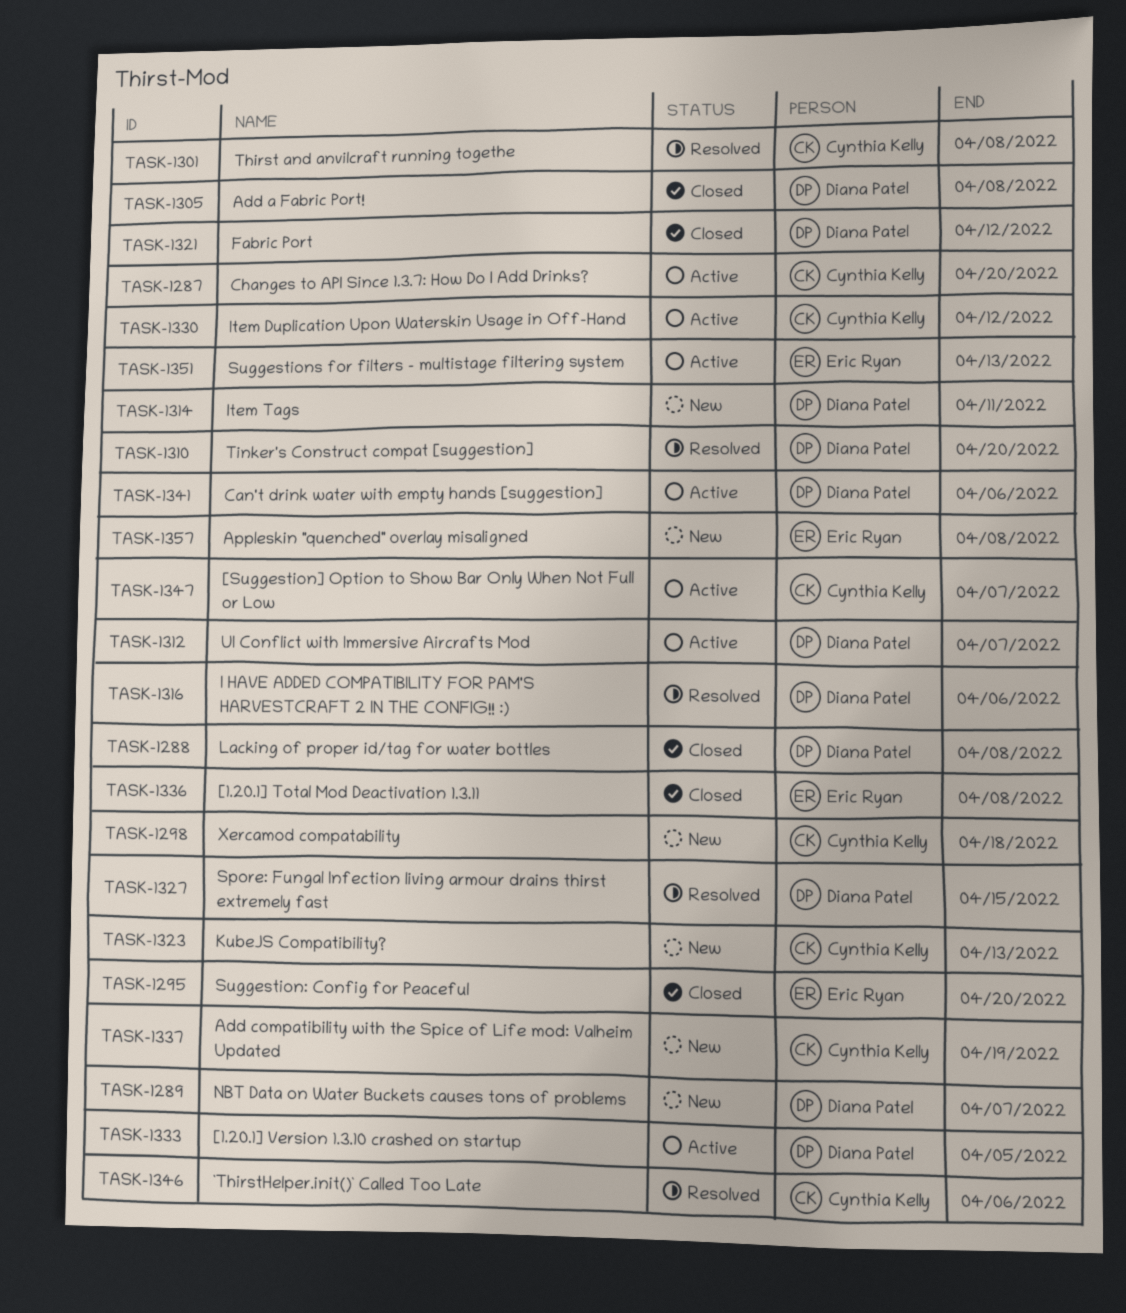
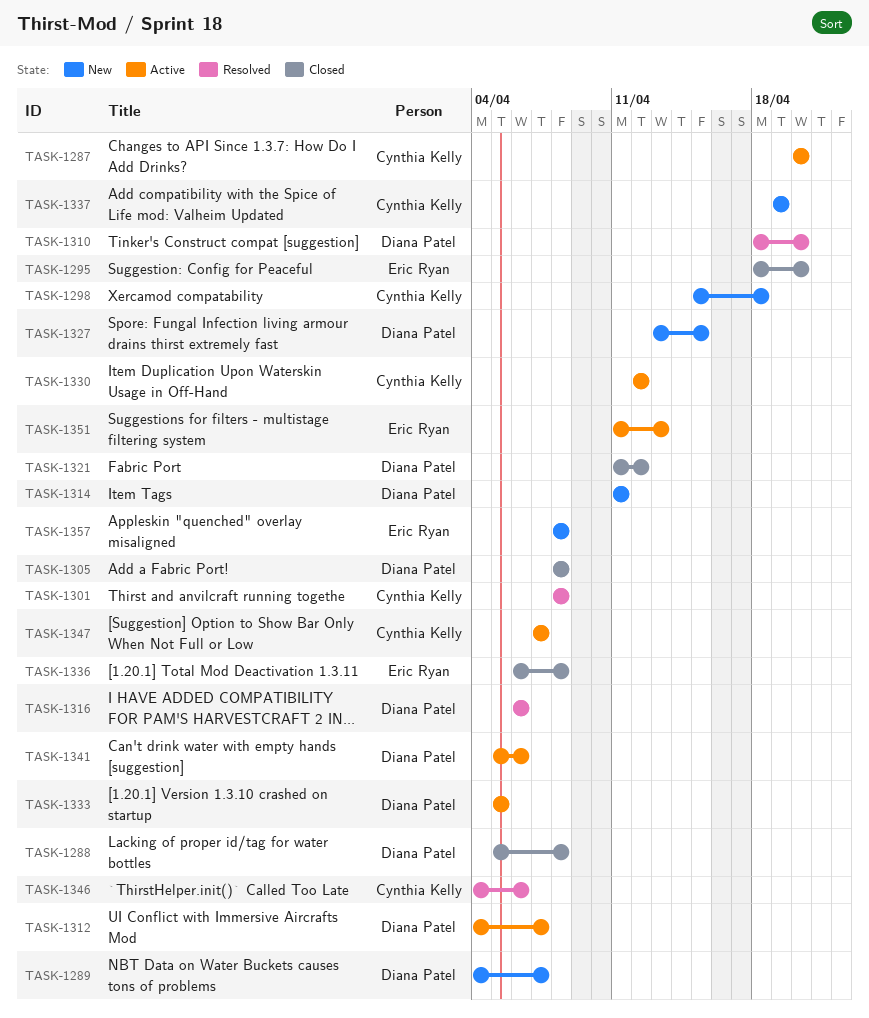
TASK-1323: present -> none
TASK-1327, status: Resolved -> New

